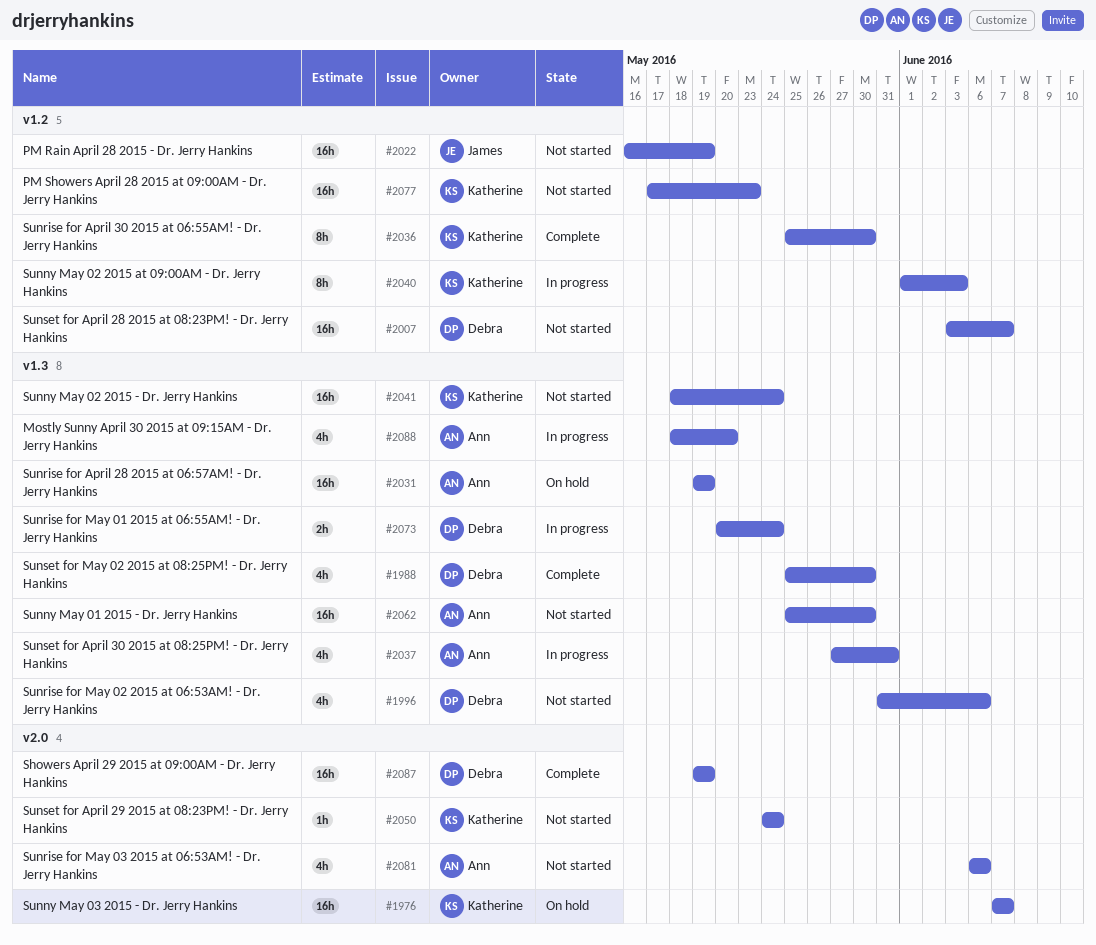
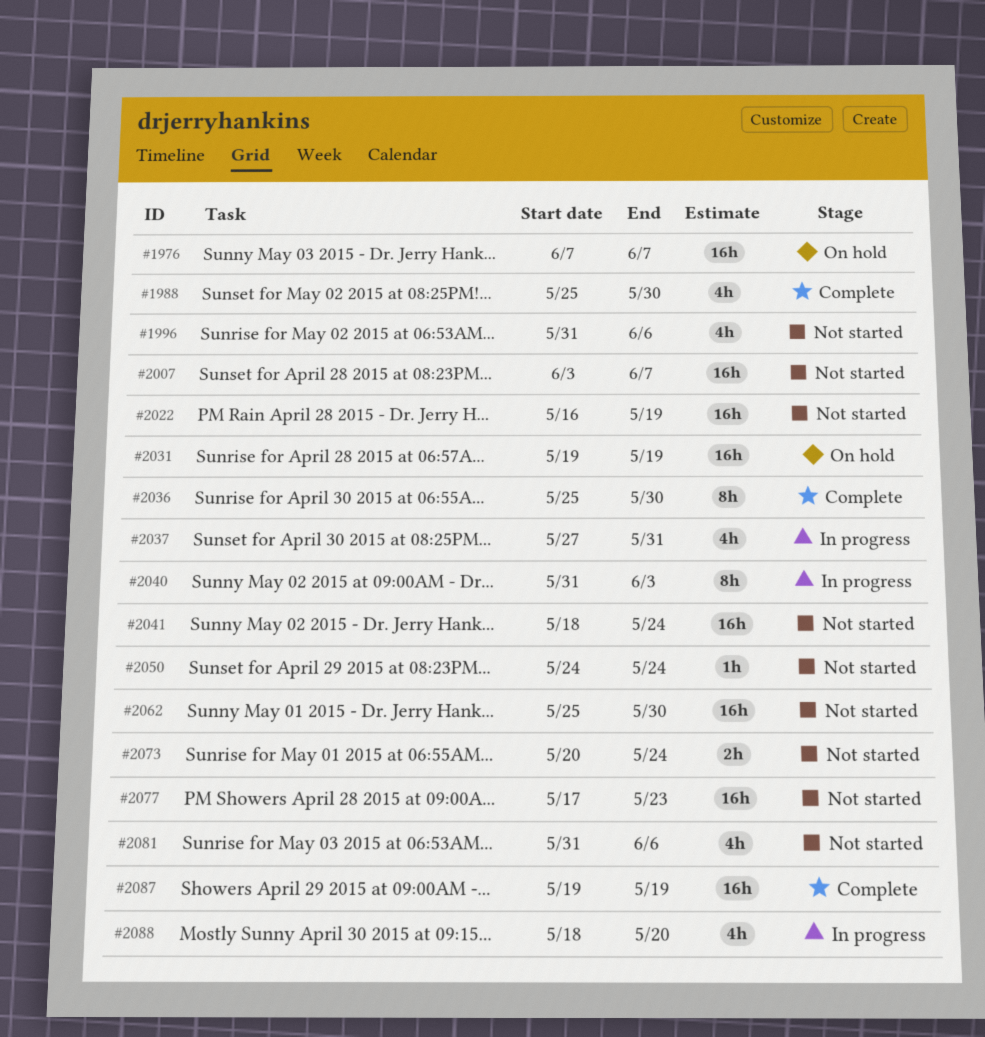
#2040, start: Jun 1 -> May 31
#2073, status: In progress -> Not started
#2081, start: Jun 6 -> May 31

